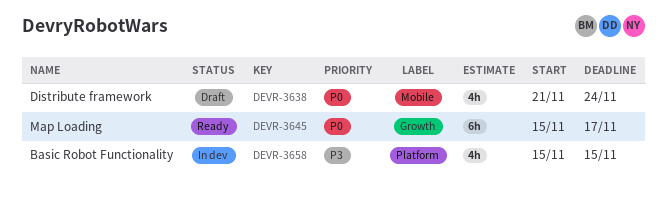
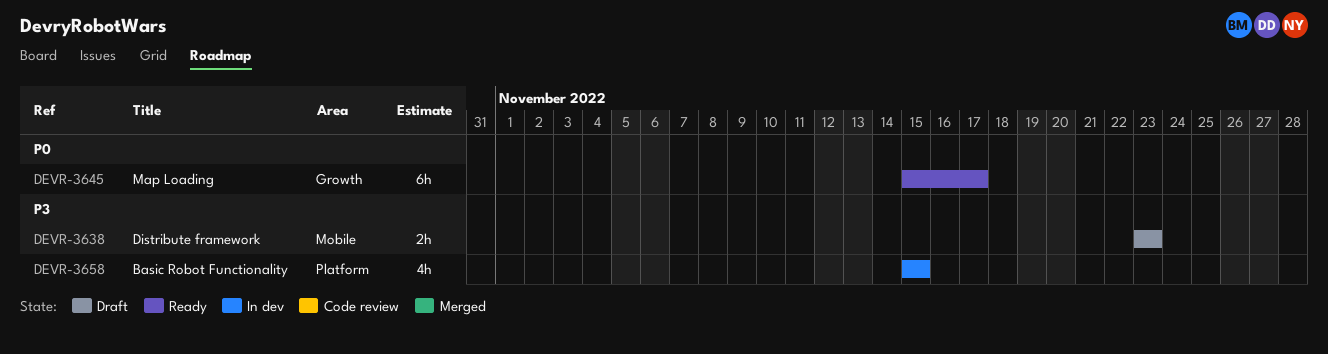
DEVR-3638, priority: P0 -> P3
DEVR-3638, estimate: 4h -> 2h
DEVR-3638, start: Nov 21 -> Nov 23
DEVR-3638, due: Nov 24 -> Nov 23

